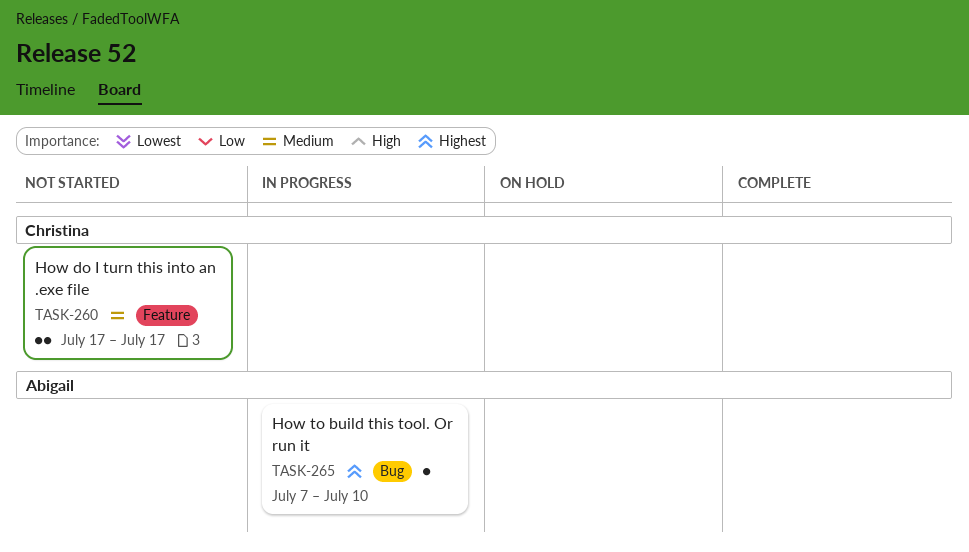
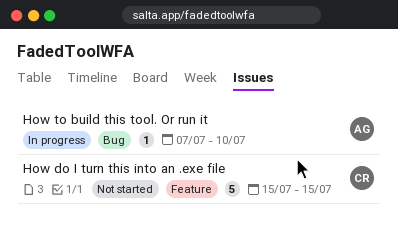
How do I turn this into an .exe file, estimate: 2 -> 5
How do I turn this into an .exe file, start: Jul 17 -> Jul 15
How do I turn this into an .exe file, due: Jul 17 -> Jul 15

